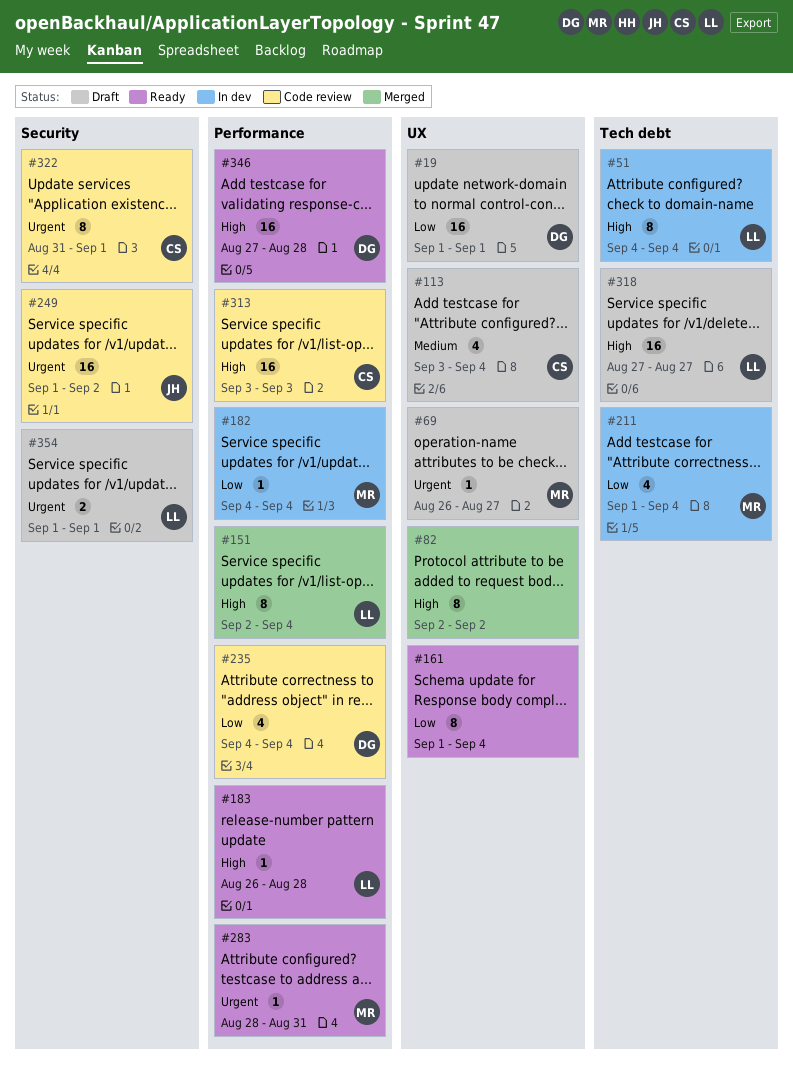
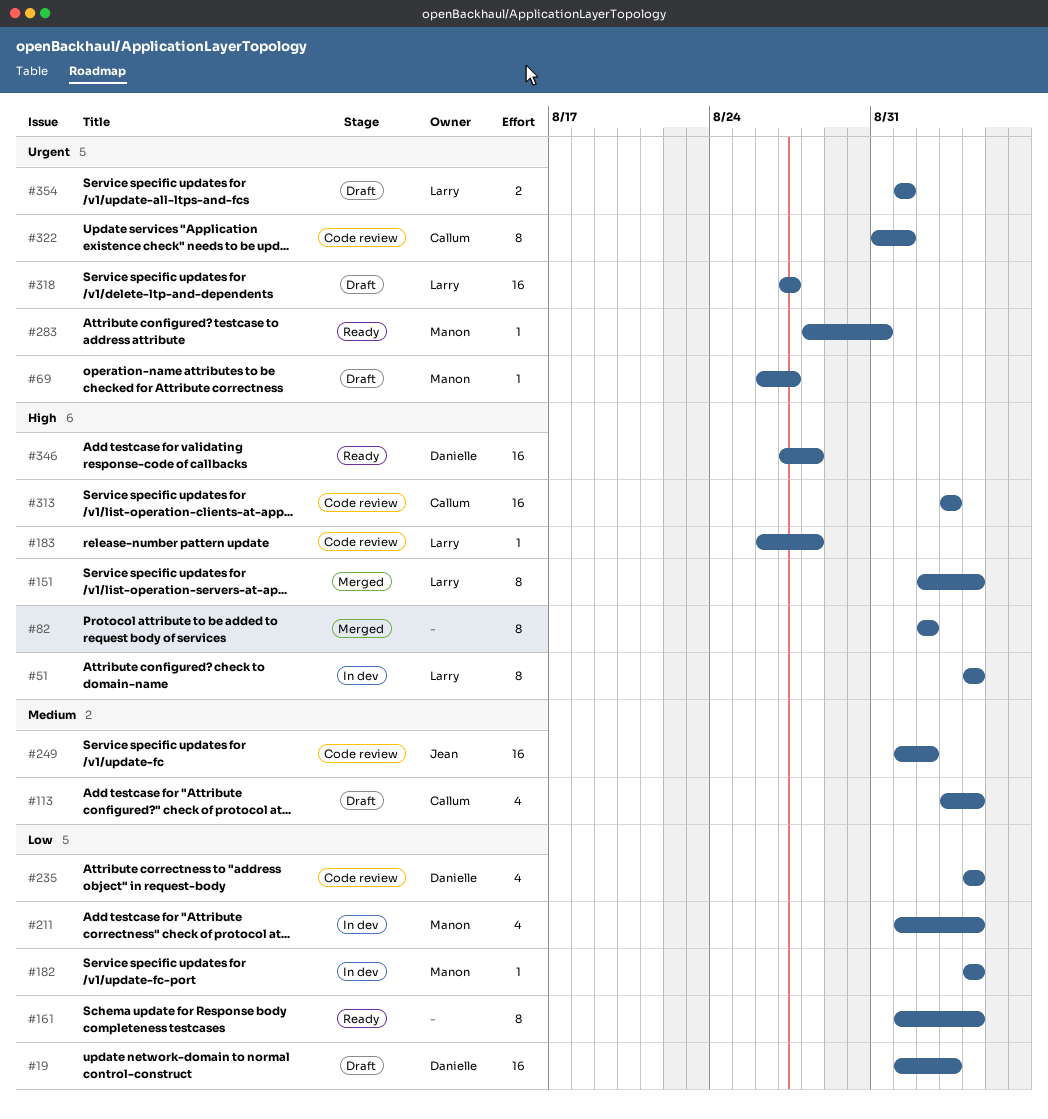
#19, due: Sep 1 -> Sep 3
#183, status: Ready -> Code review
#249, priority: Urgent -> Medium
#318, priority: High -> Urgent

